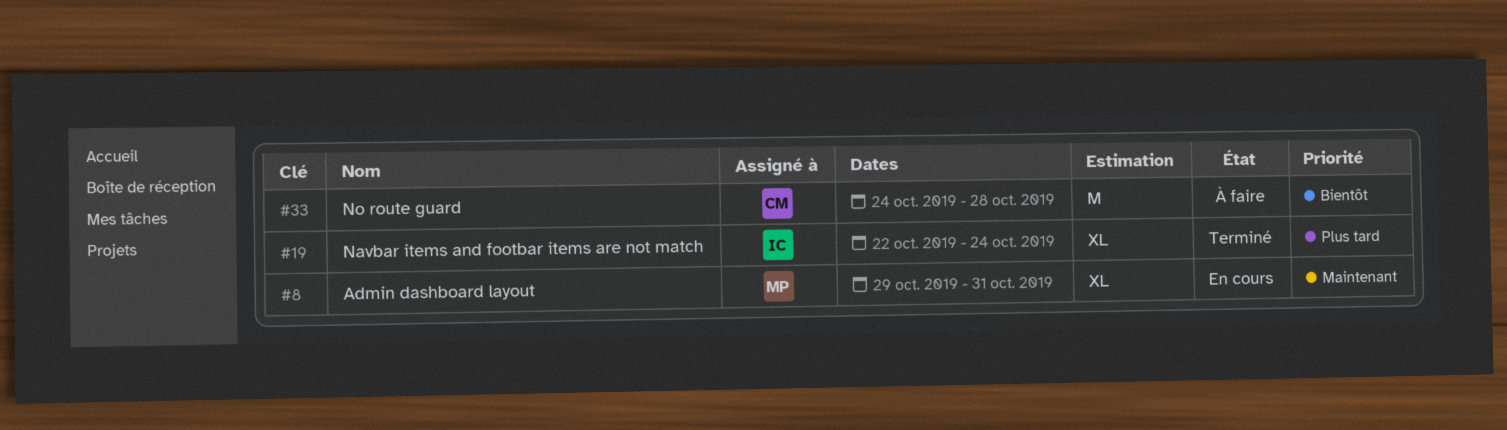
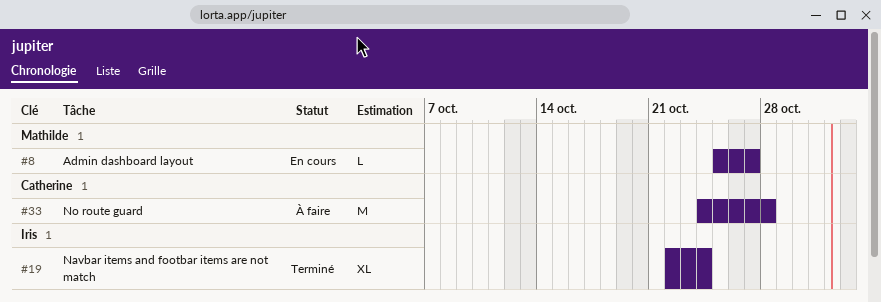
#8, estimate: XL -> L
#8, start: Oct 29 -> Oct 25
#8, due: Oct 31 -> Oct 27

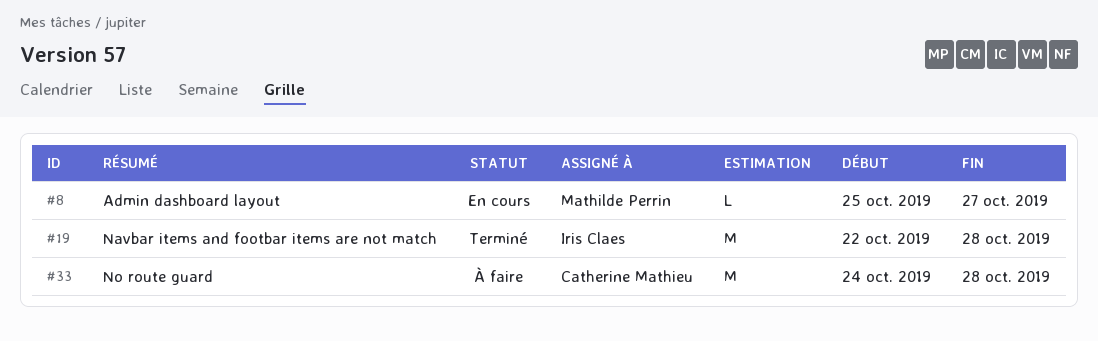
#19, estimate: XL -> M
#19, due: Oct 24 -> Oct 28

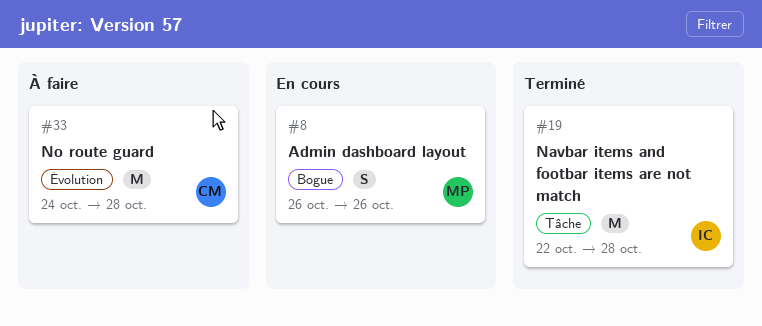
#8, estimate: L -> S
#8, start: Oct 25 -> Oct 26
#8, due: Oct 27 -> Oct 26

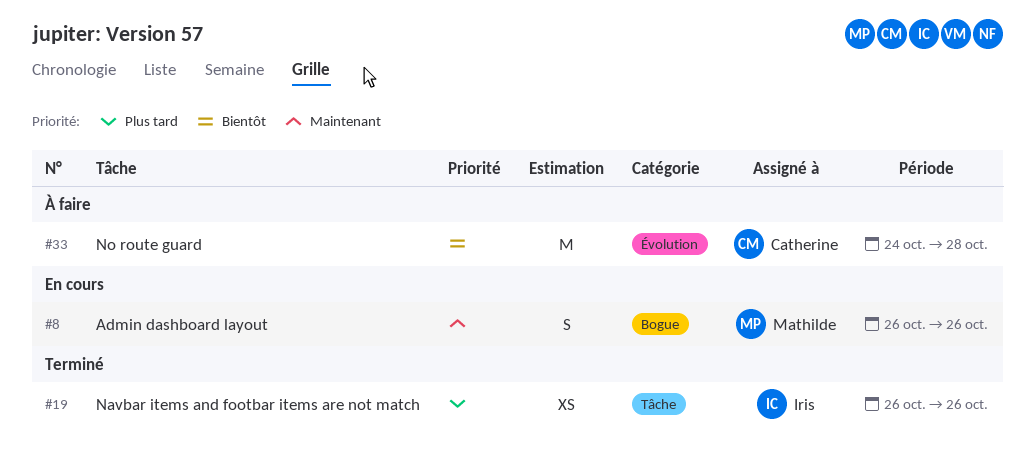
#19, estimate: M -> XS
#19, start: Oct 22 -> Oct 26
#19, due: Oct 28 -> Oct 26

